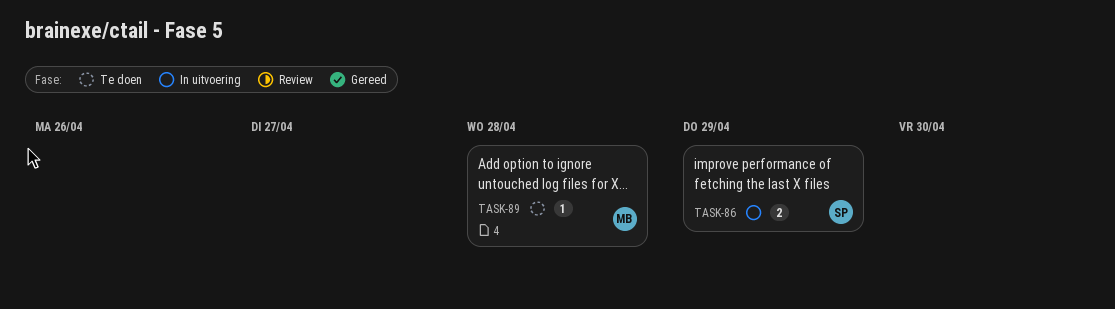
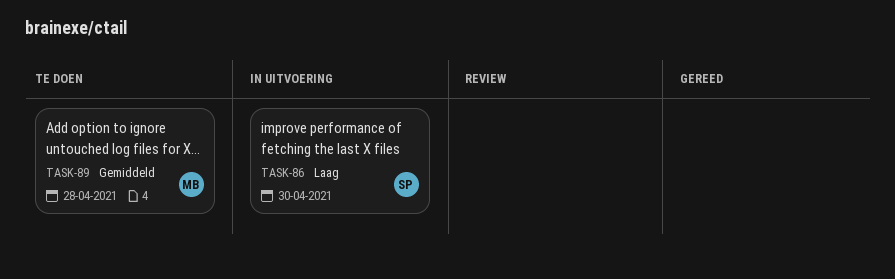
TASK-86, due: Apr 29 -> Apr 30

